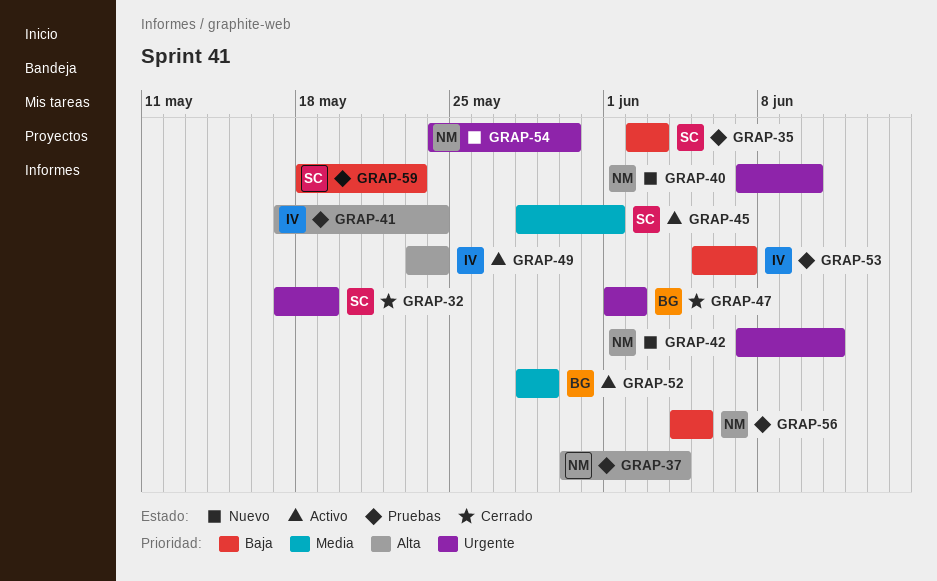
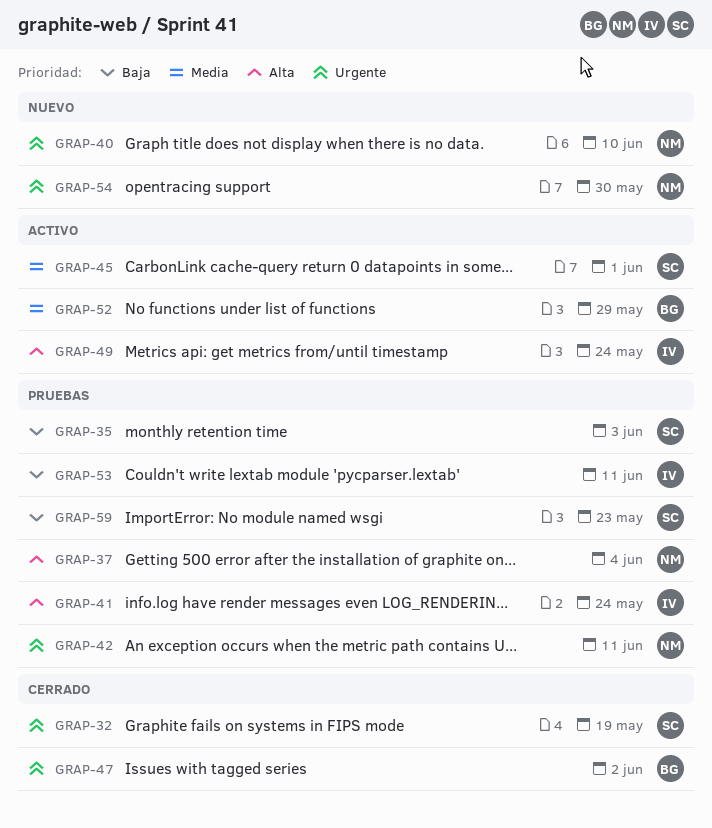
GRAP-42, status: Nuevo -> Pruebas
GRAP-53, due: Jun 7 -> Jun 11
GRAP-56: present -> none

